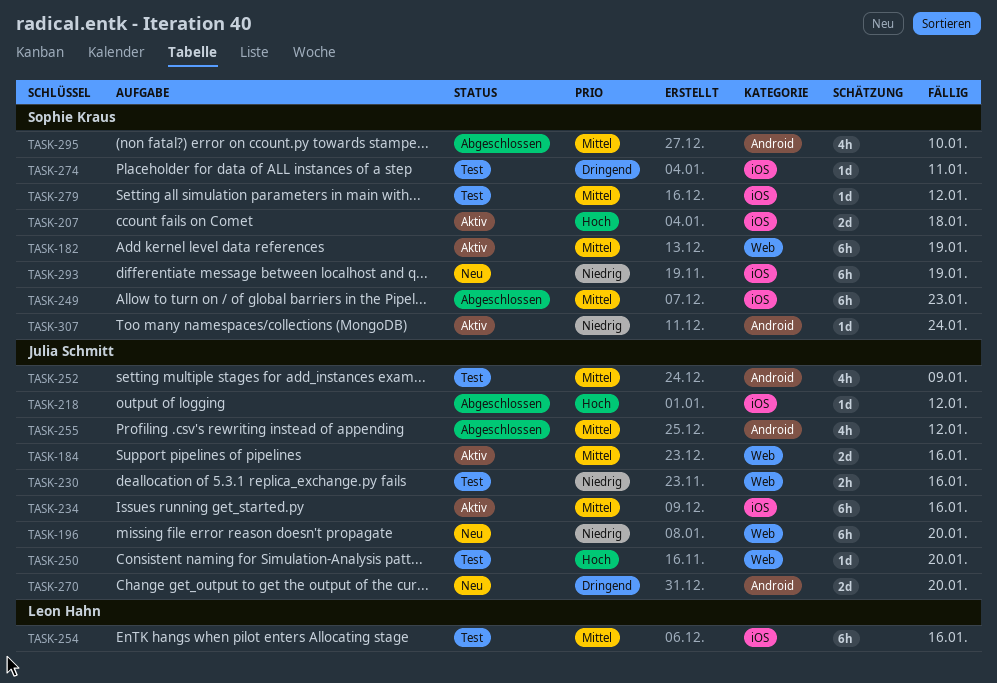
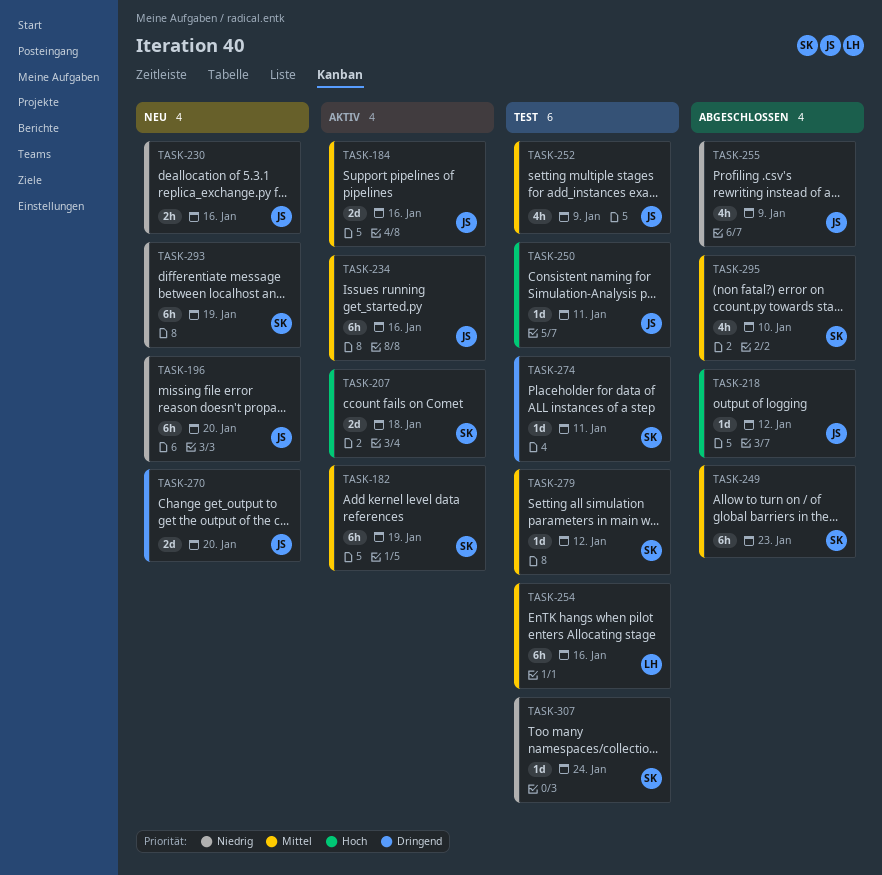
TASK-230, status: Test -> Neu
TASK-250, due: Jan 20 -> Jan 11
TASK-255, priority: Mittel -> Niedrig
TASK-255, due: Jan 12 -> Jan 9
TASK-307, status: Aktiv -> Test

